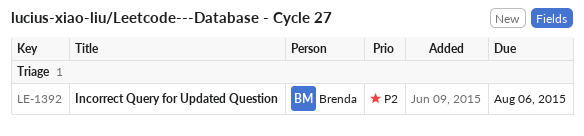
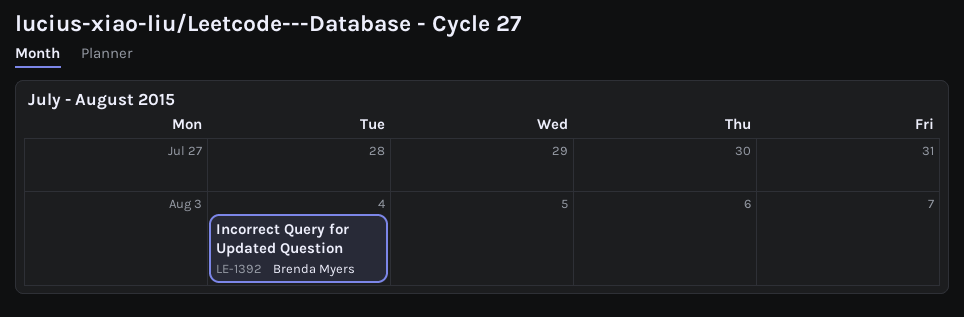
LE-1392, due: Aug 6 -> Aug 4

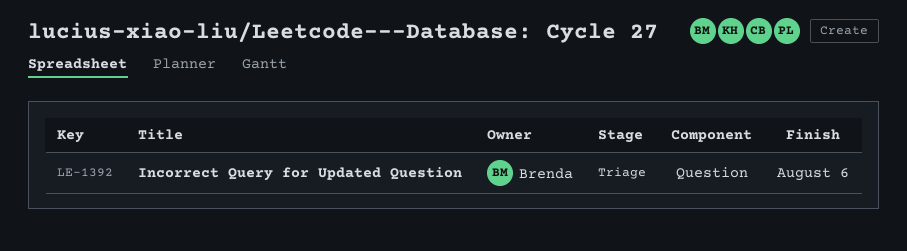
LE-1392, due: Aug 4 -> Aug 6

